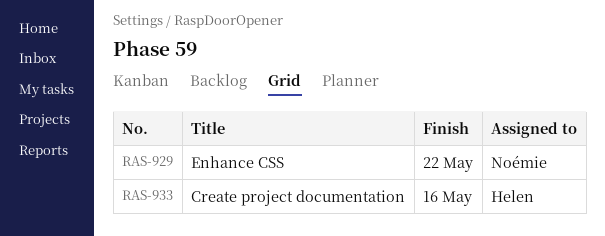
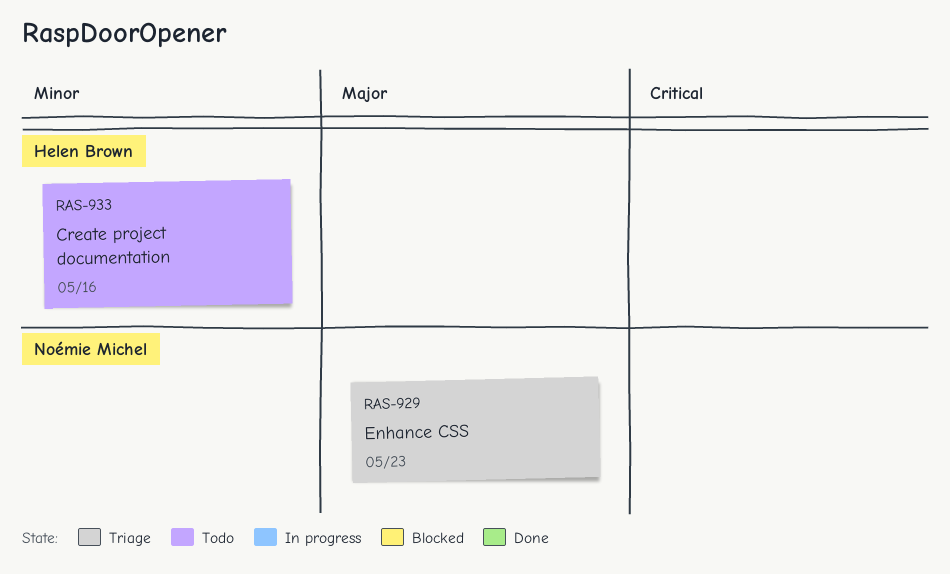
RAS-929, due: May 22 -> May 23

